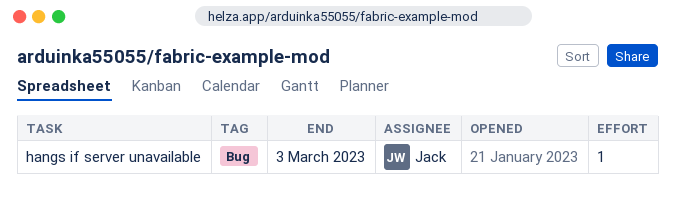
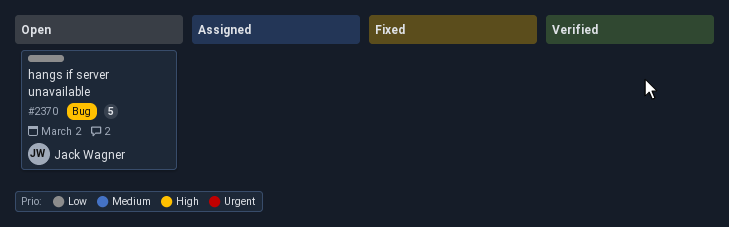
hangs if server unavailable, estimate: 1 -> 5
hangs if server unavailable, due: Mar 3 -> Mar 2

